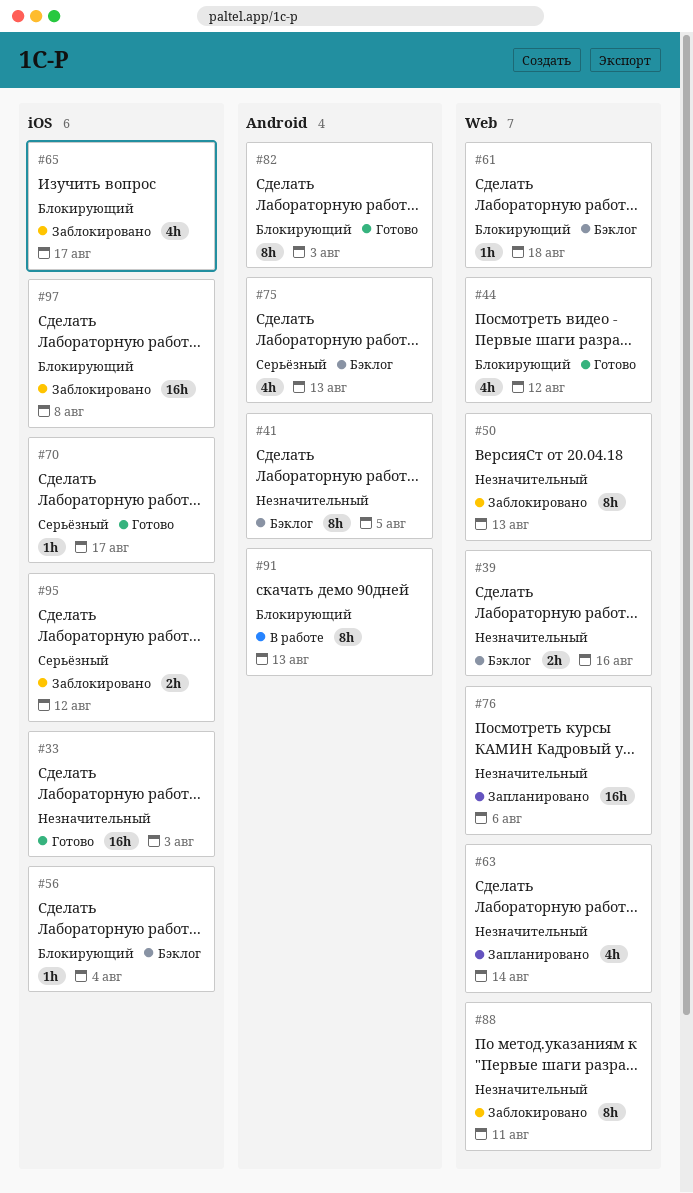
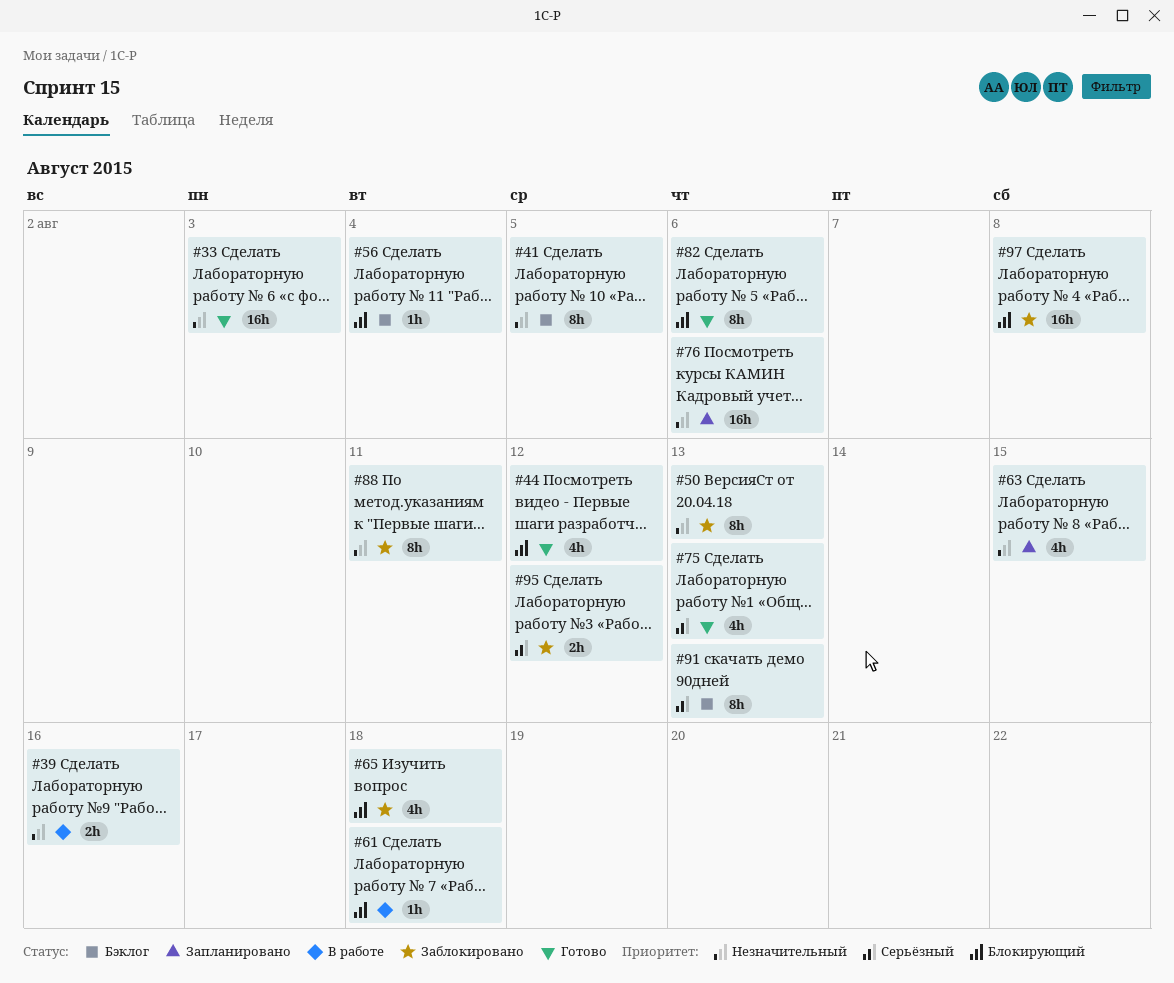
#39, status: Бэклог -> В работе
#61, status: Бэклог -> В работе
#63, due: Aug 14 -> Aug 15
#65, due: Aug 17 -> Aug 18
#70: present -> none
#75, status: Бэклог -> Готово
#82, due: Aug 3 -> Aug 6
#91, status: В работе -> Бэклог
#91, priority: Блокирующий -> Серьёзный

